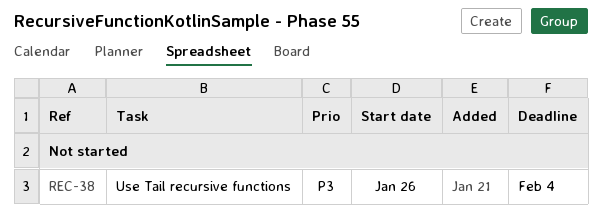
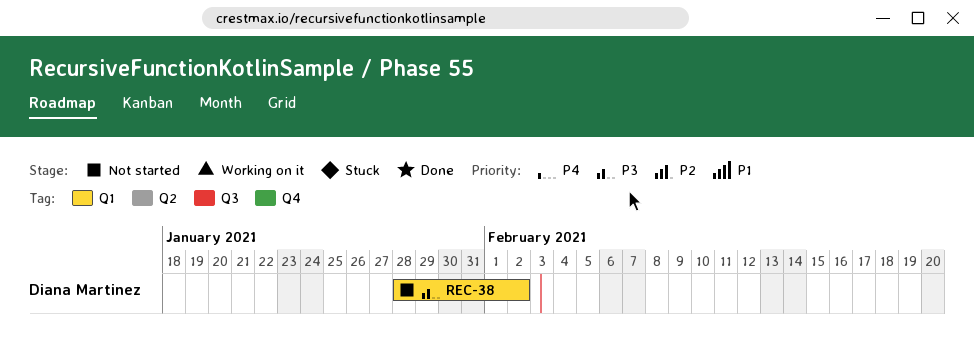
REC-38, start: Jan 26 -> Jan 28
REC-38, due: Feb 4 -> Feb 2

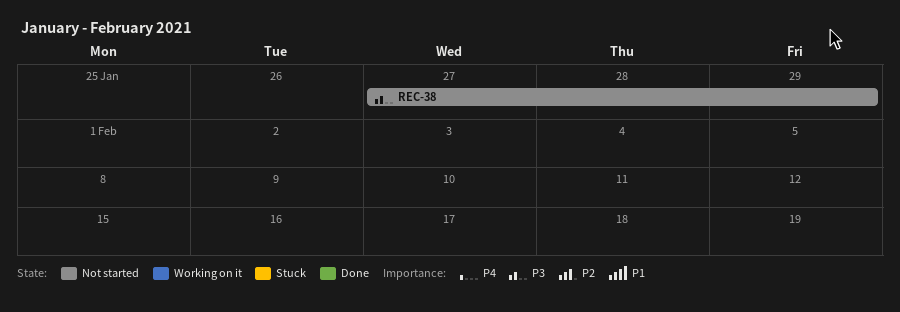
REC-38, start: Jan 28 -> Jan 27
REC-38, due: Feb 2 -> Jan 29

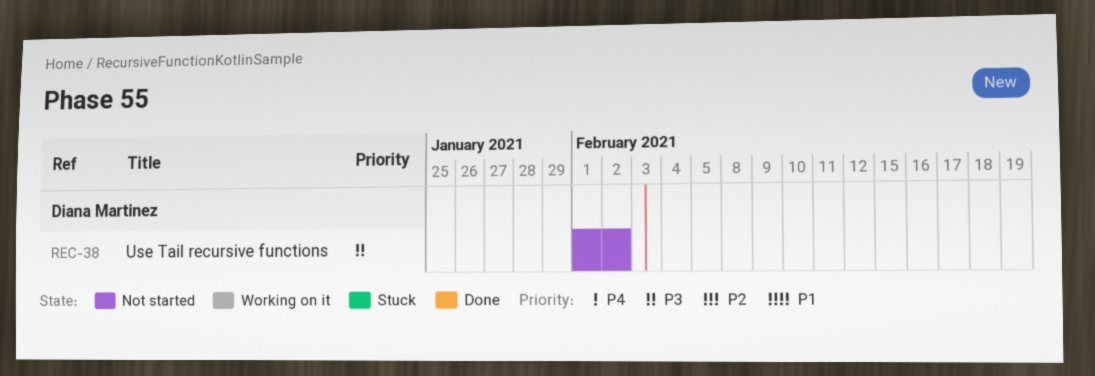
REC-38, start: Jan 27 -> Feb 1
REC-38, due: Jan 29 -> Feb 2

